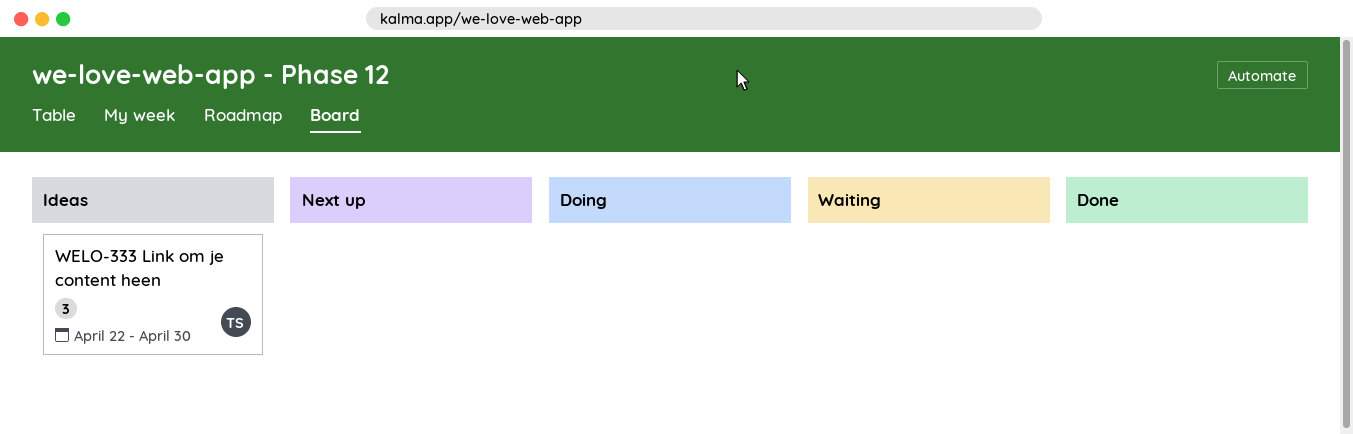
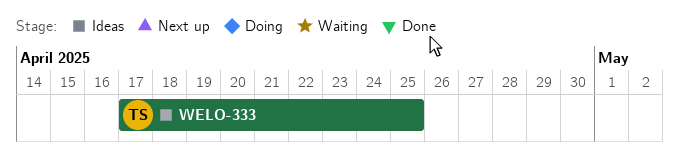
WELO-333, start: Apr 22 -> Apr 17
WELO-333, due: Apr 30 -> Apr 25

